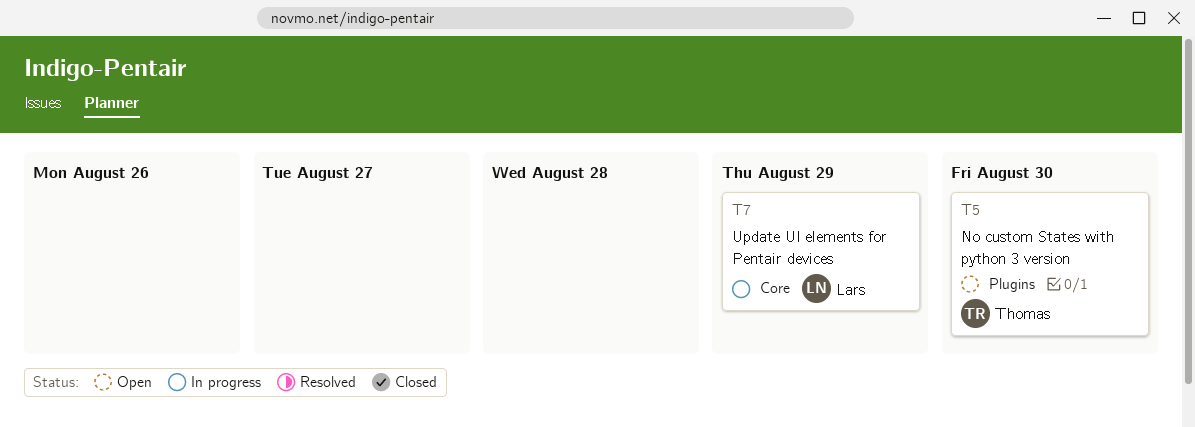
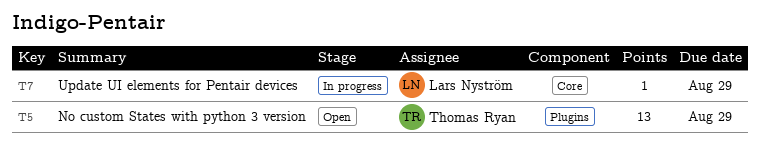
T5, due: Aug 30 -> Aug 29

